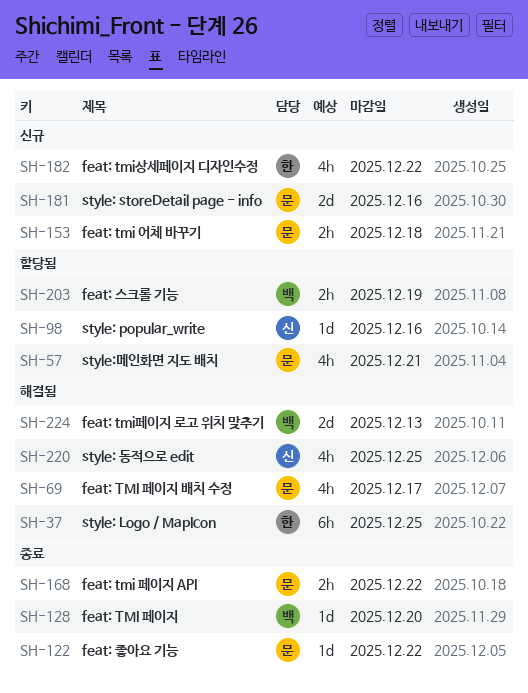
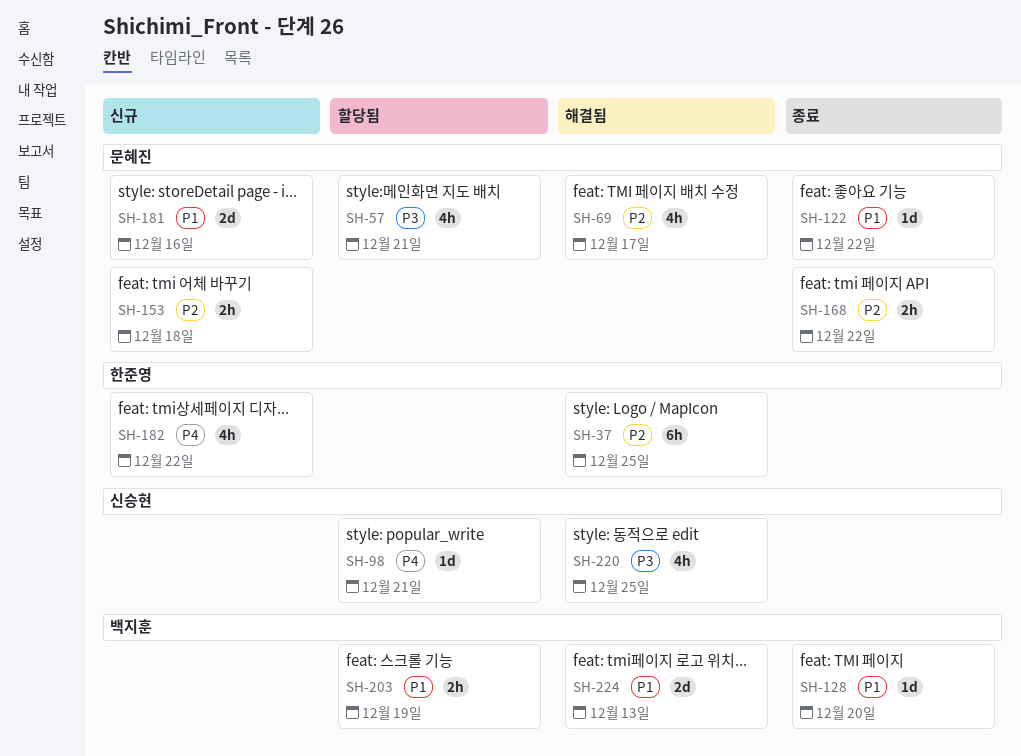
SH-98, due: Dec 16 -> Dec 21

